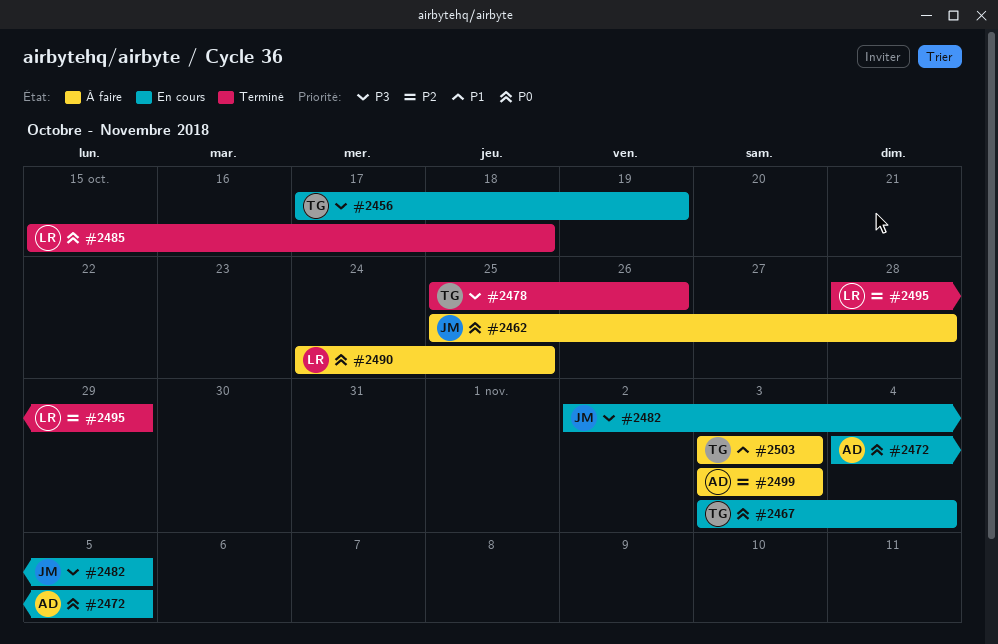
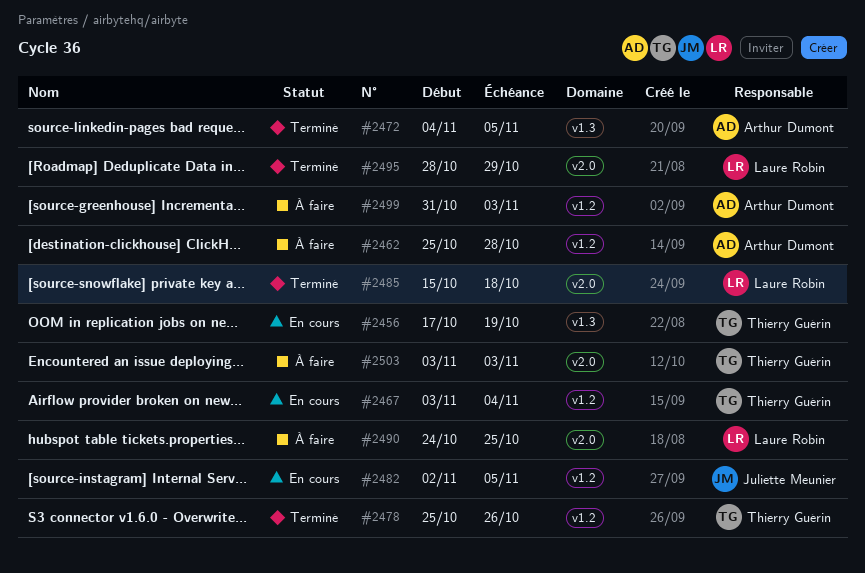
#2462, owner: Juliette Meunier -> Arthur Dumont
#2472, status: En cours -> Terminé
#2499, start: Nov 3 -> Oct 31

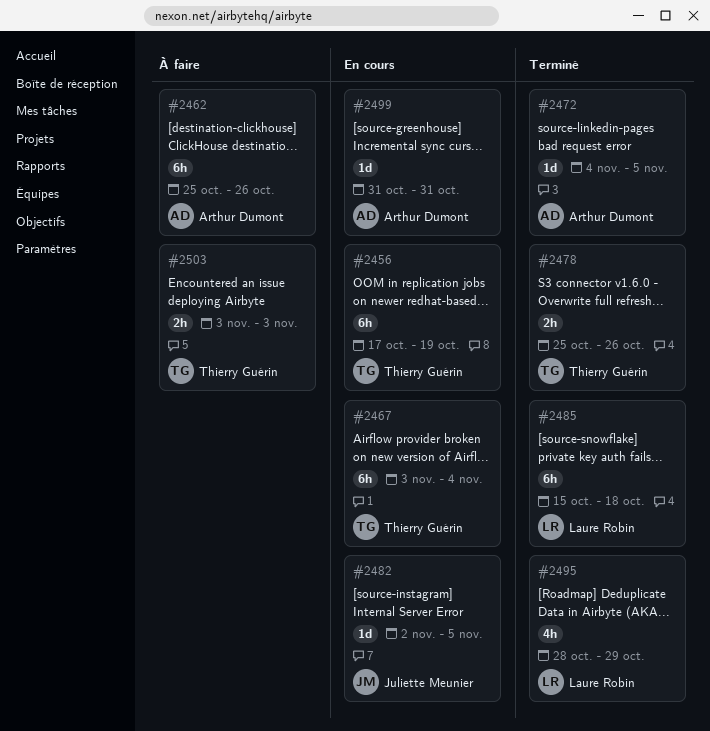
#2462, due: Oct 28 -> Oct 26
#2490: present -> none
#2499, status: À faire -> En cours
#2499, due: Nov 3 -> Oct 31

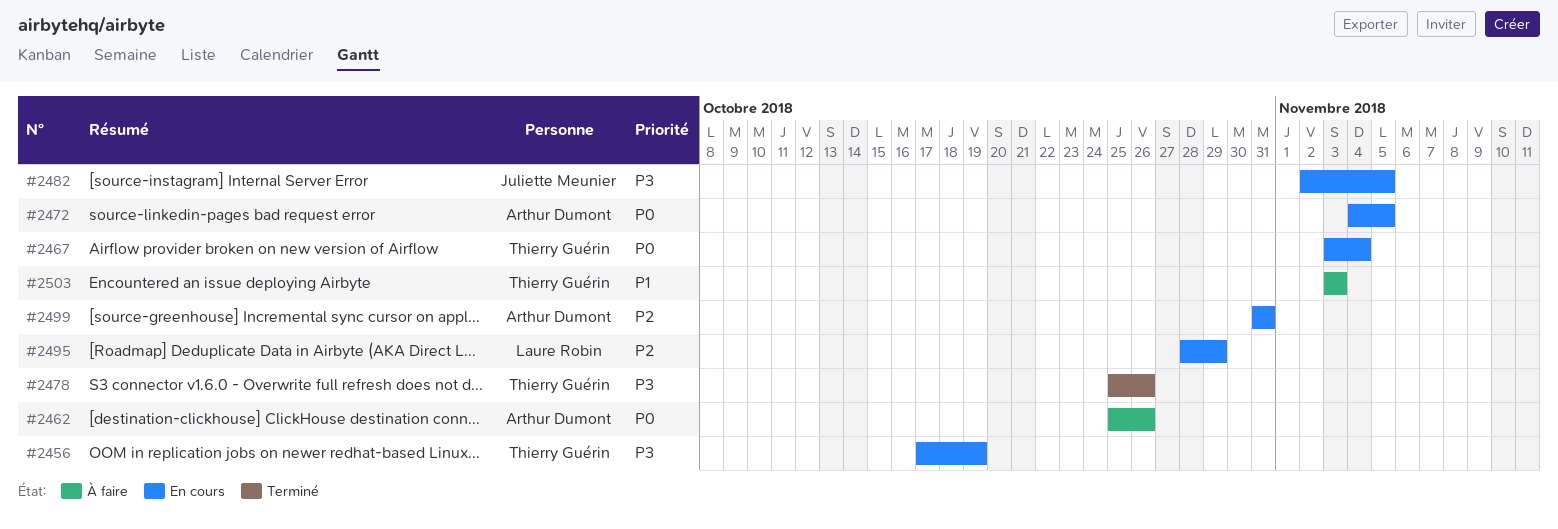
#2472, status: Terminé -> En cours
#2485: present -> none
#2495, status: Terminé -> En cours

